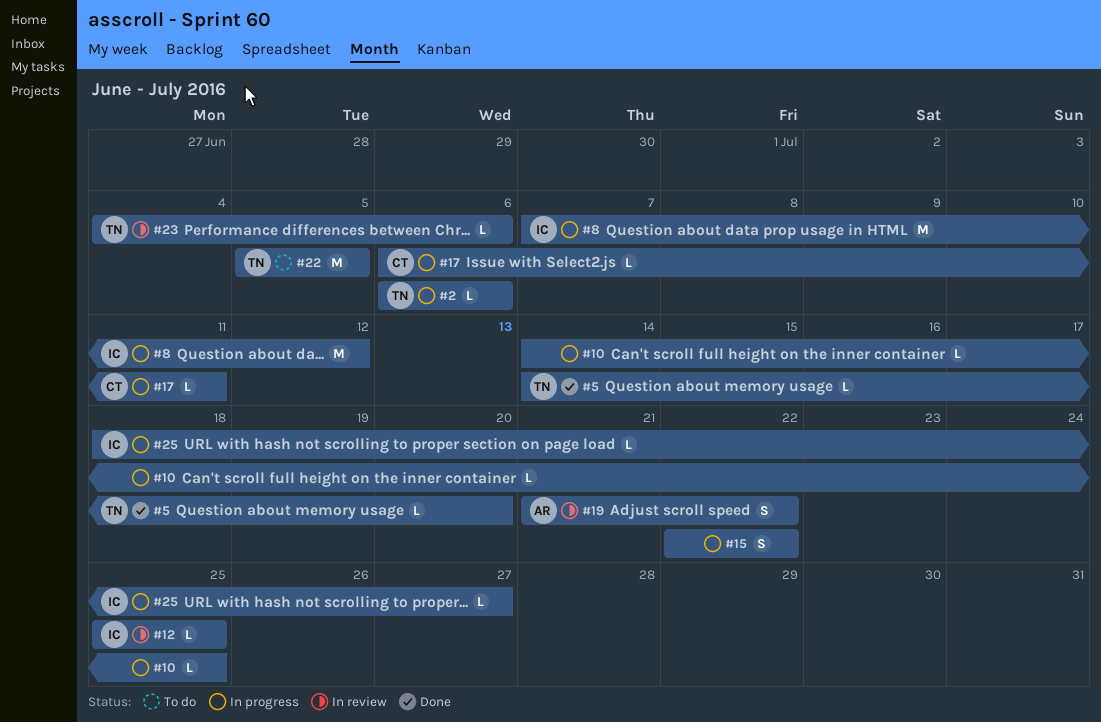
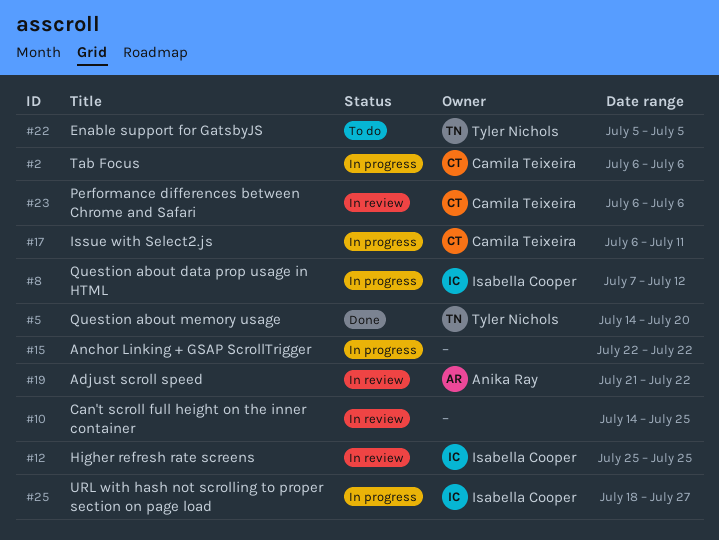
#2, owner: Tyler Nichols -> Camila Teixeira
#10, status: In progress -> In review
#23, owner: Tyler Nichols -> Camila Teixeira
#23, start: Jul 4 -> Jul 6

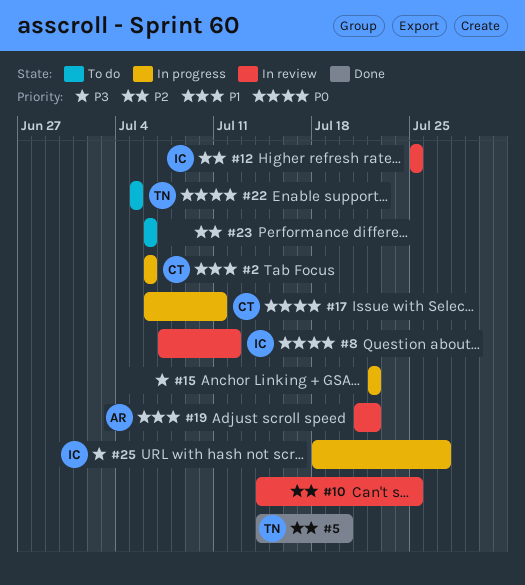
#8, status: In progress -> In review
#23, status: In review -> To do
#23, owner: Camila Teixeira -> none

